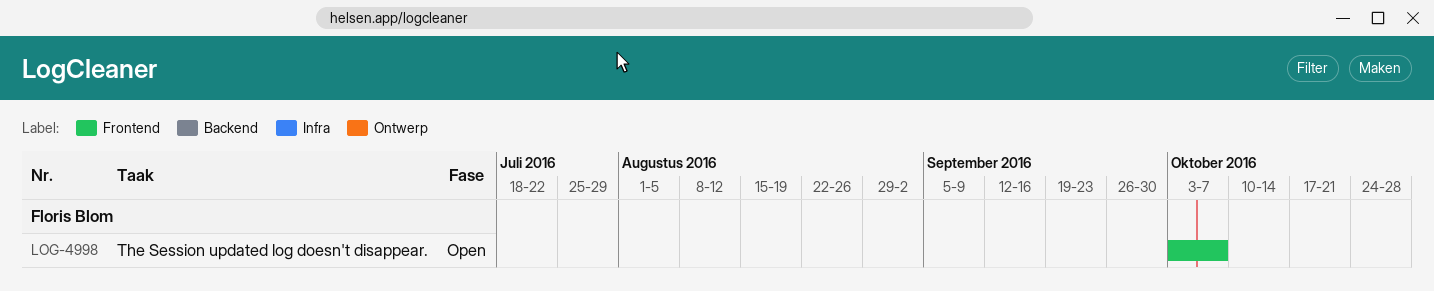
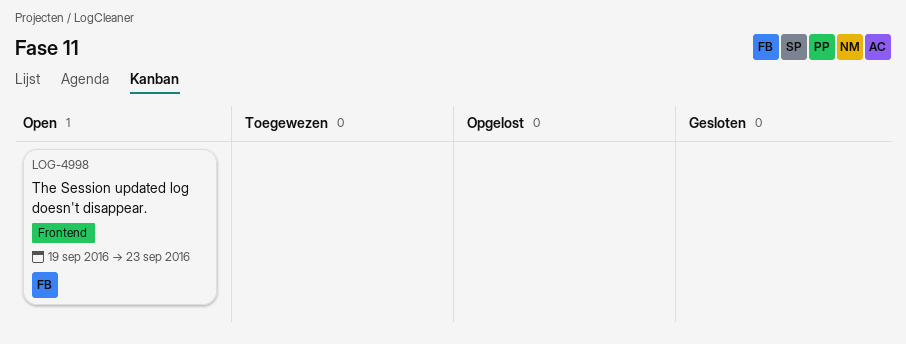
LOG-4998, start: Oct 3 -> Sep 19
LOG-4998, due: Oct 7 -> Sep 23

